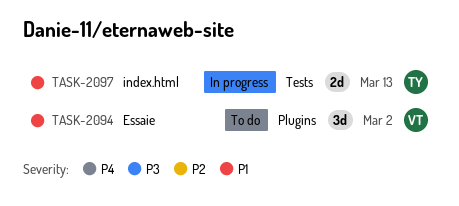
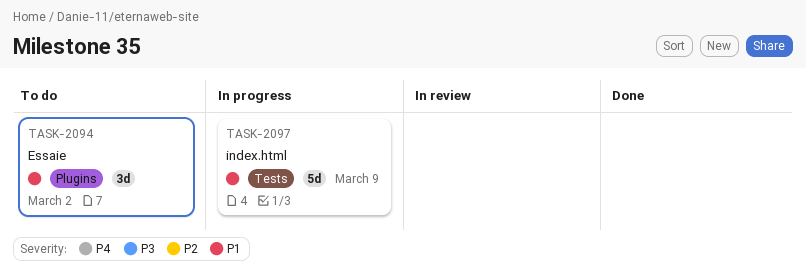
TASK-2097, estimate: 2d -> 5d
TASK-2097, due: Mar 13 -> Mar 9

